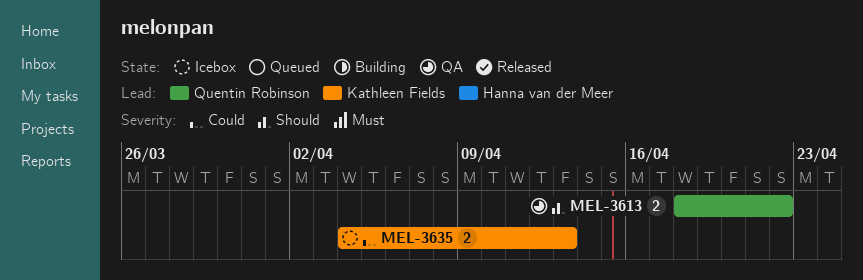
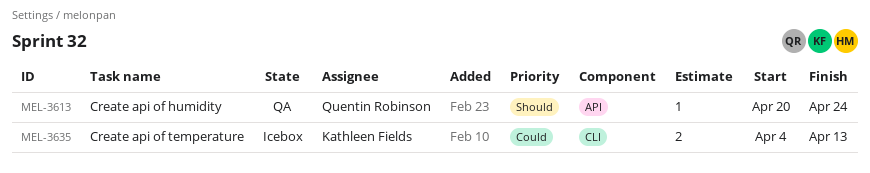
MEL-3613, estimate: 2 -> 1
MEL-3613, start: Apr 18 -> Apr 20
MEL-3613, due: Apr 22 -> Apr 24

